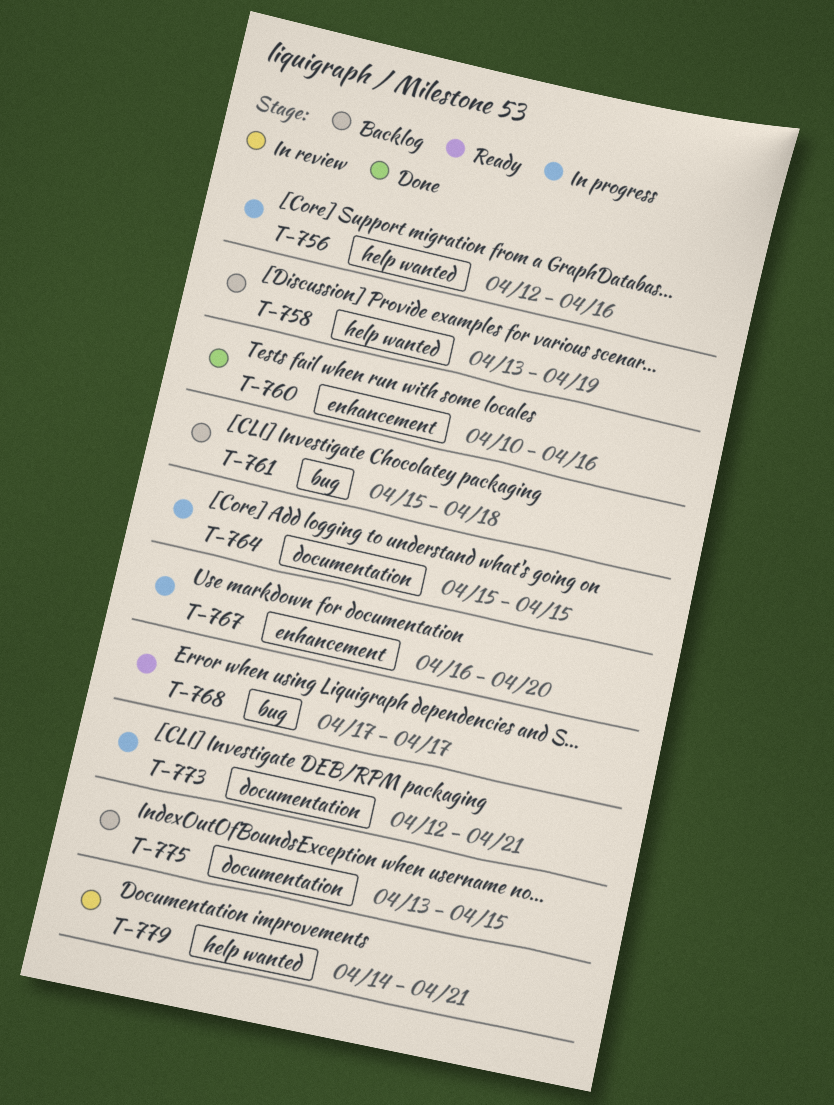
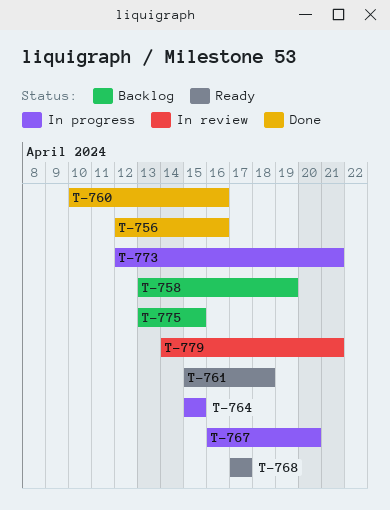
T-756, status: In progress -> Done
T-761, status: Backlog -> Ready

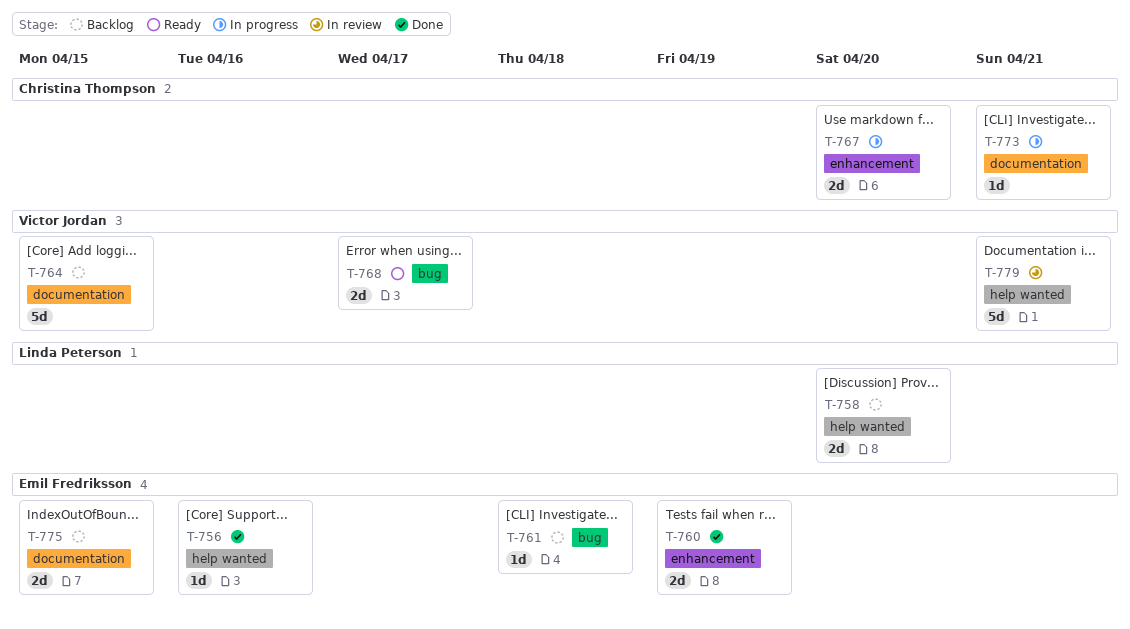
T-758, due: Apr 19 -> Apr 20
T-760, due: Apr 16 -> Apr 19
T-761, status: Ready -> Backlog
T-764, status: In progress -> Backlog

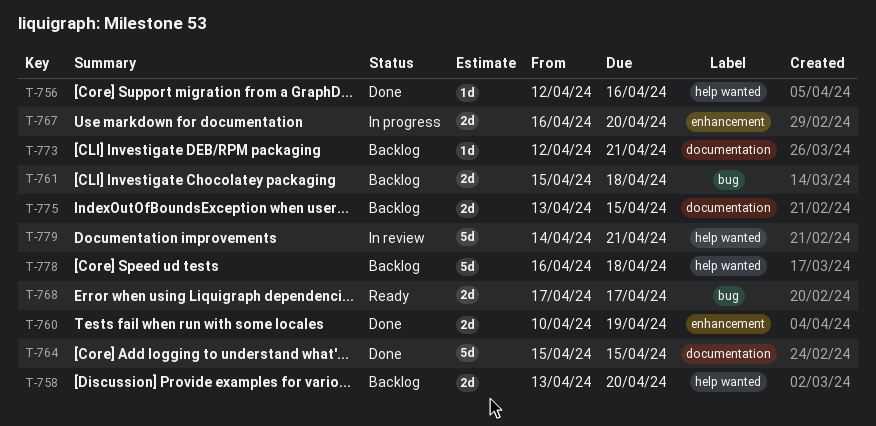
T-761, estimate: 1d -> 2d
T-764, status: Backlog -> Done
T-773, status: In progress -> Backlog
T-778: none -> present

